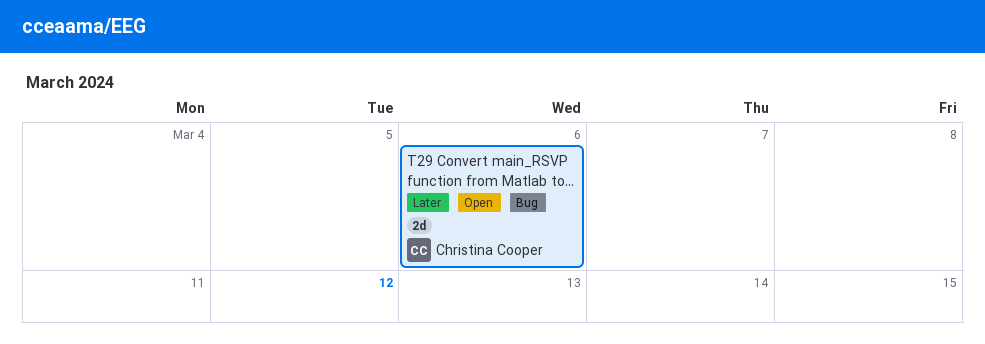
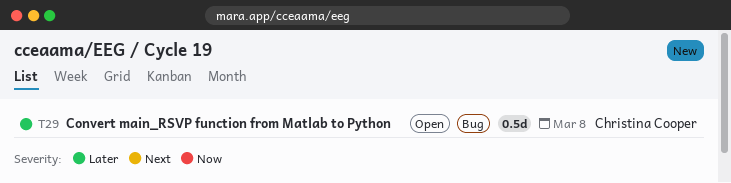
T29, estimate: 2d -> 0.5d
T29, due: Mar 6 -> Mar 8

